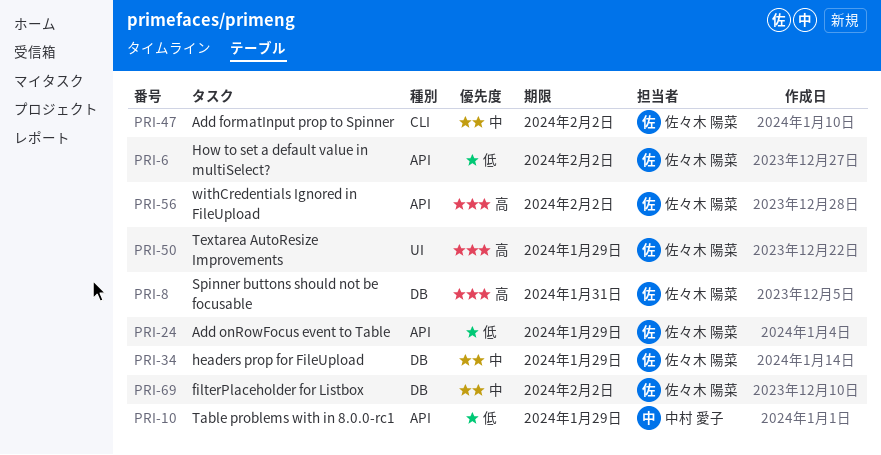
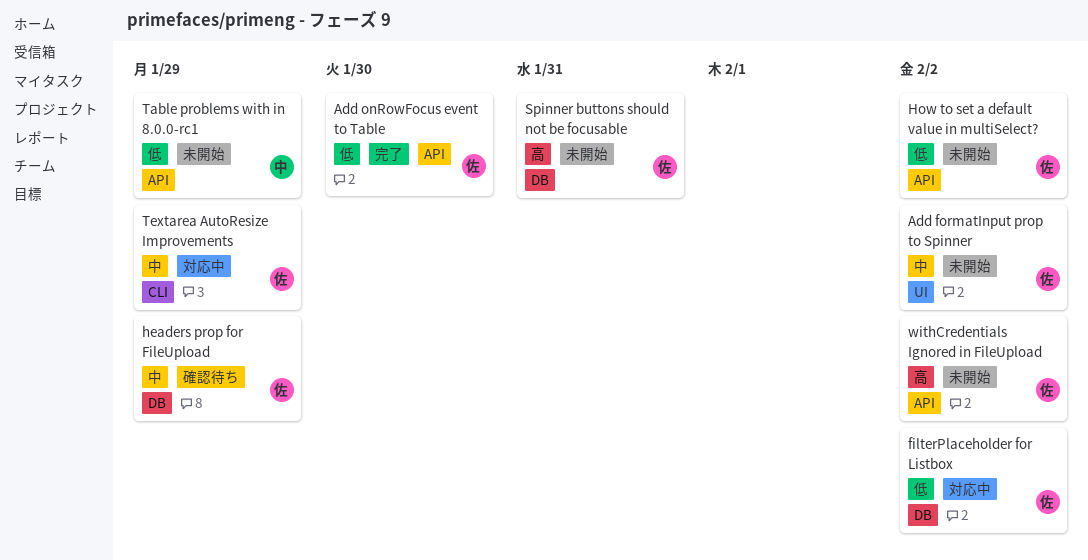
Add formatInput prop to Spinner, label: CLI -> UI
Add onRowFocus event to Table, due: Jan 29 -> Jan 30
filterPlaceholder for Listbox, priority: 中 -> 低
Textarea AutoResize Improvements, priority: 高 -> 中
Textarea AutoResize Improvements, label: UI -> CLI

